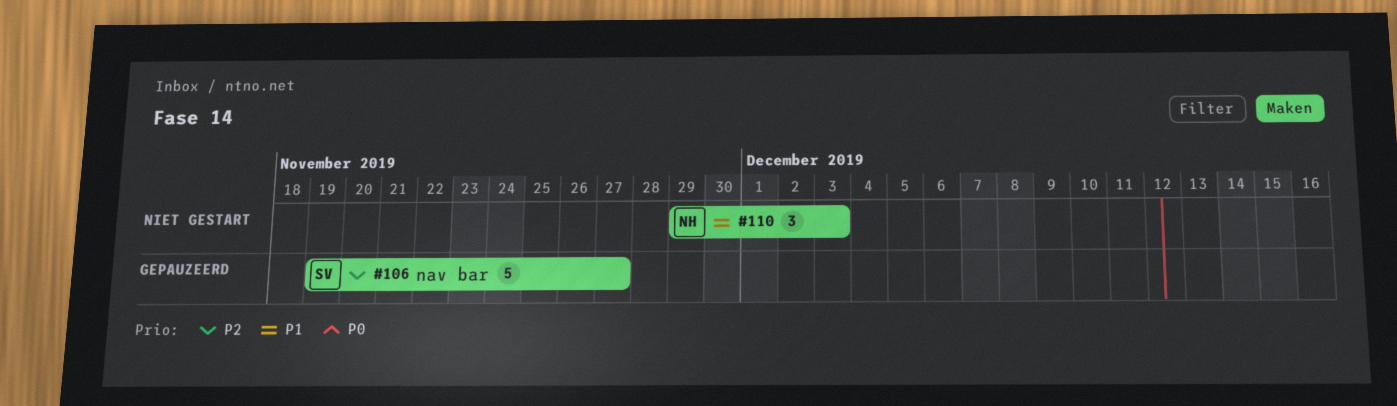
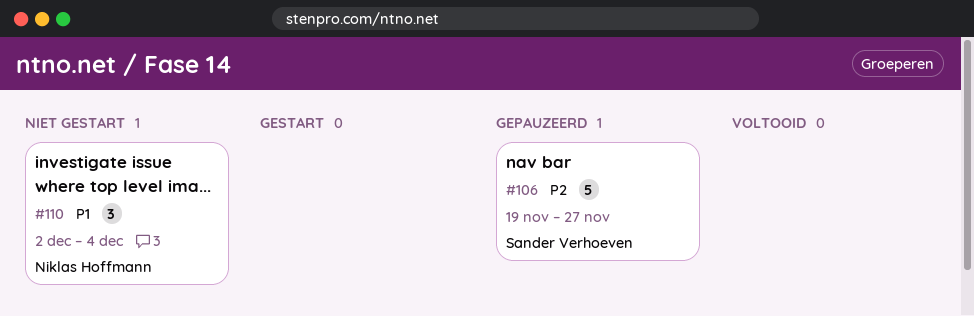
#110, start: Nov 29 -> Dec 2
#110, due: Dec 3 -> Dec 4

